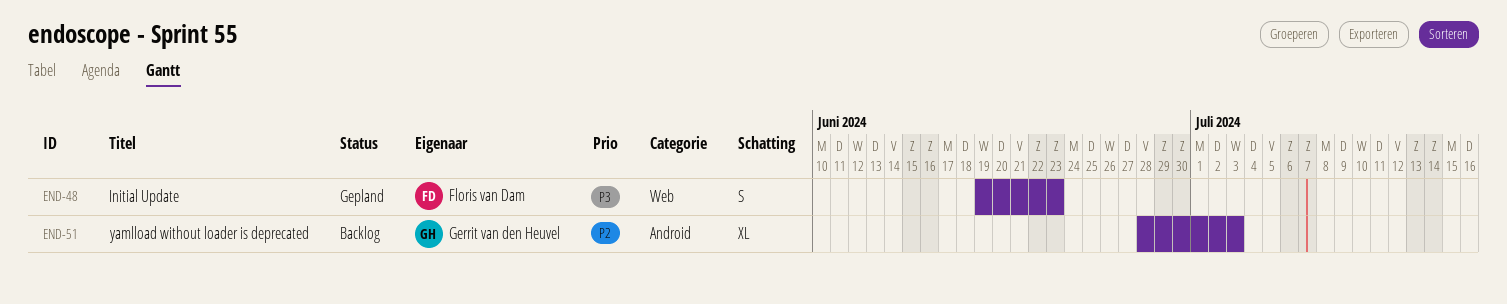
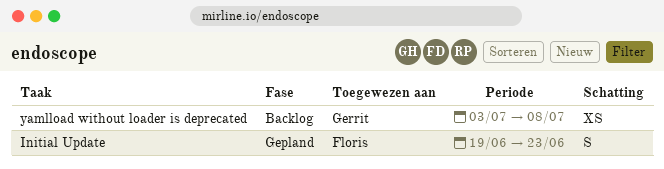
yamlload without loader is deprecated, estimate: XL -> XS
yamlload without loader is deprecated, start: Jun 28 -> Jul 3
yamlload without loader is deprecated, due: Jul 3 -> Jul 8

